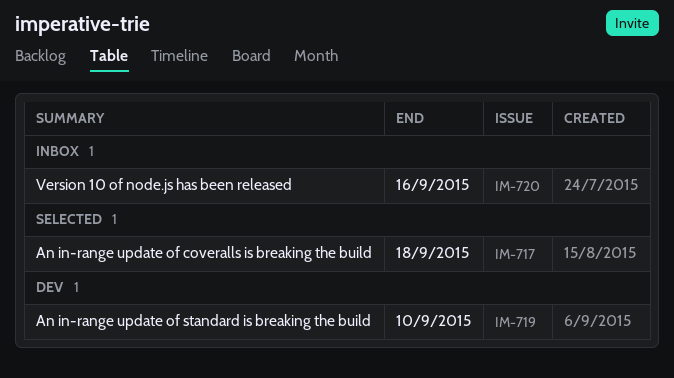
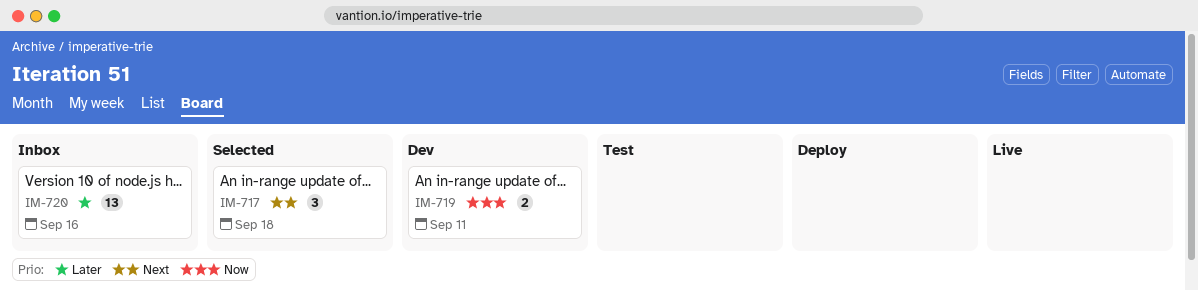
IM-719, due: Sep 10 -> Sep 11

